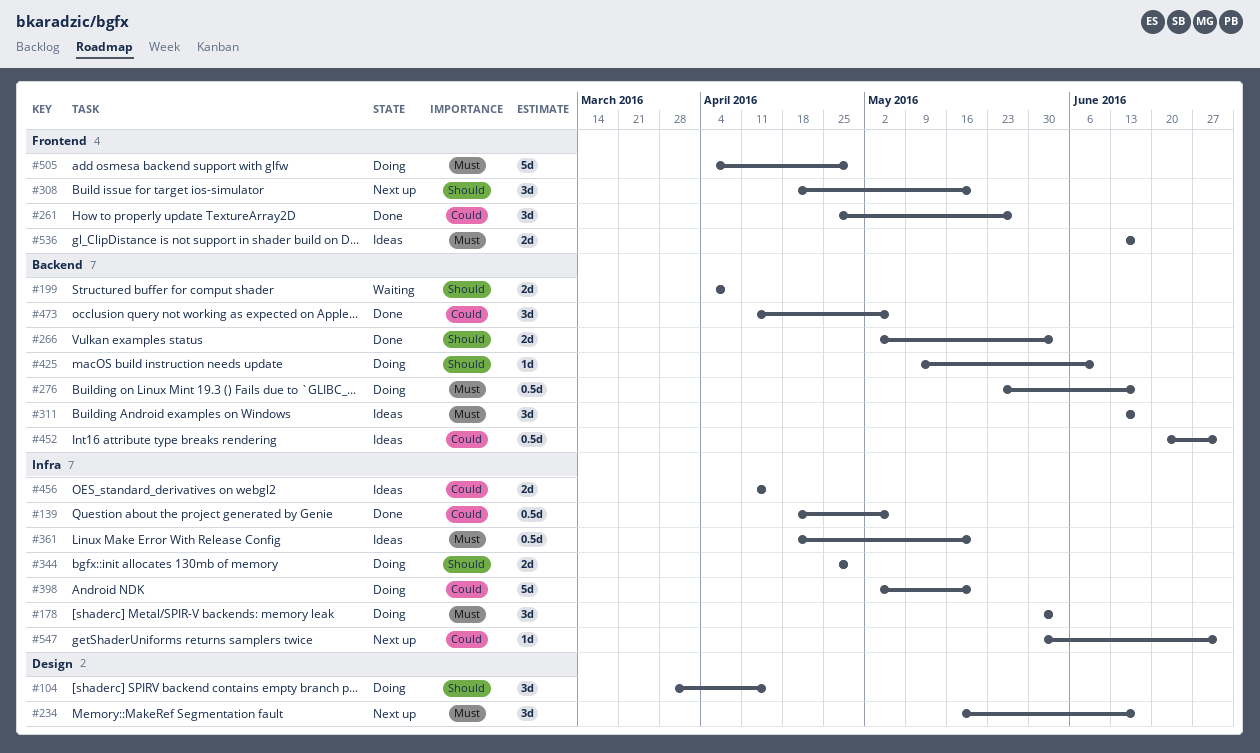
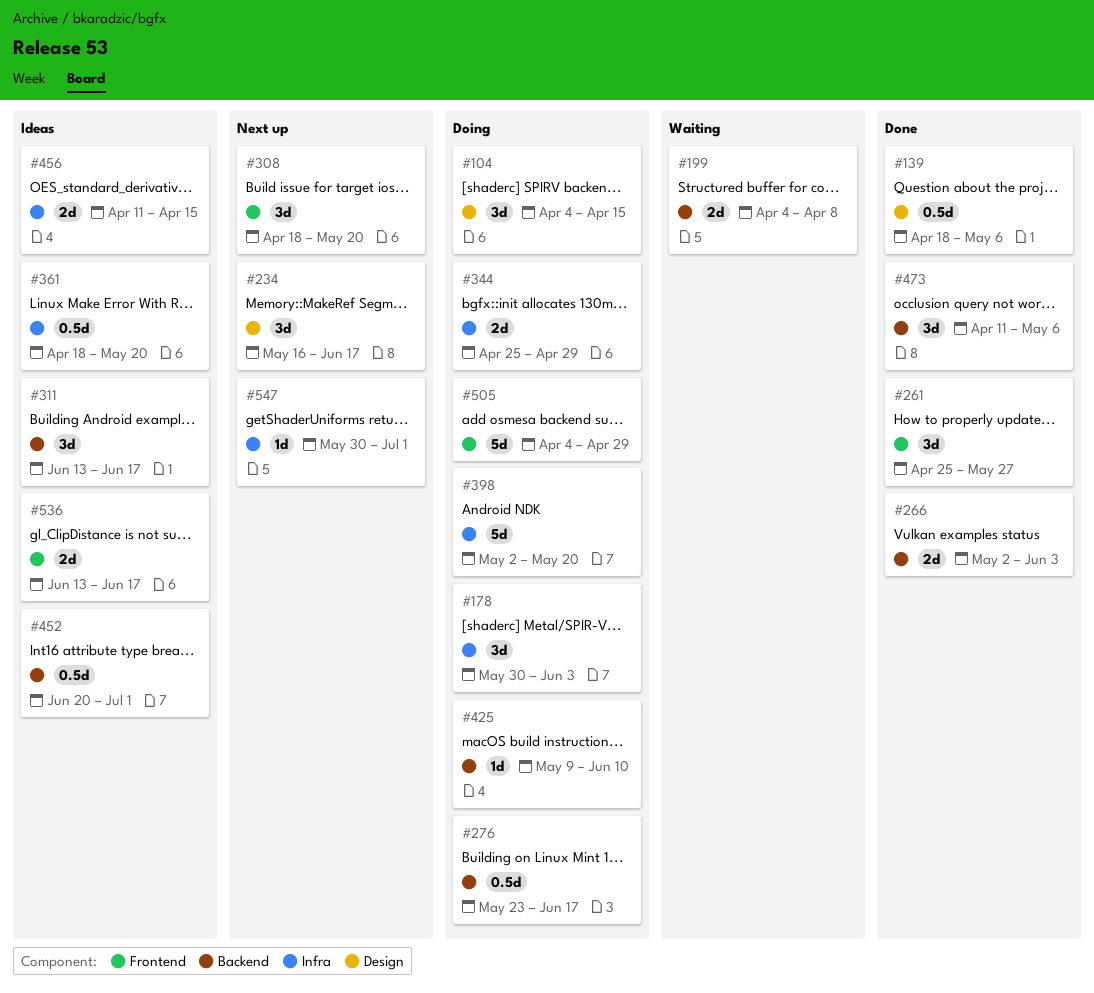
#104, start: Mar 28 -> Apr 4
#139, label: Infra -> Design

